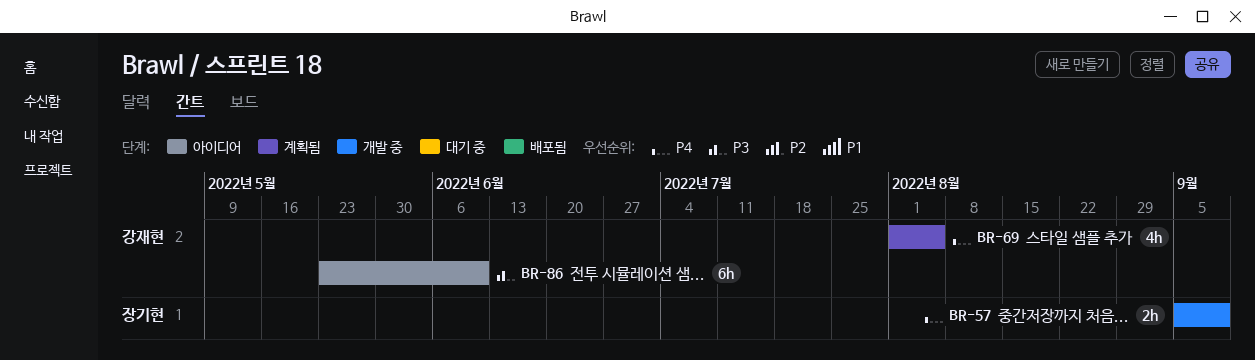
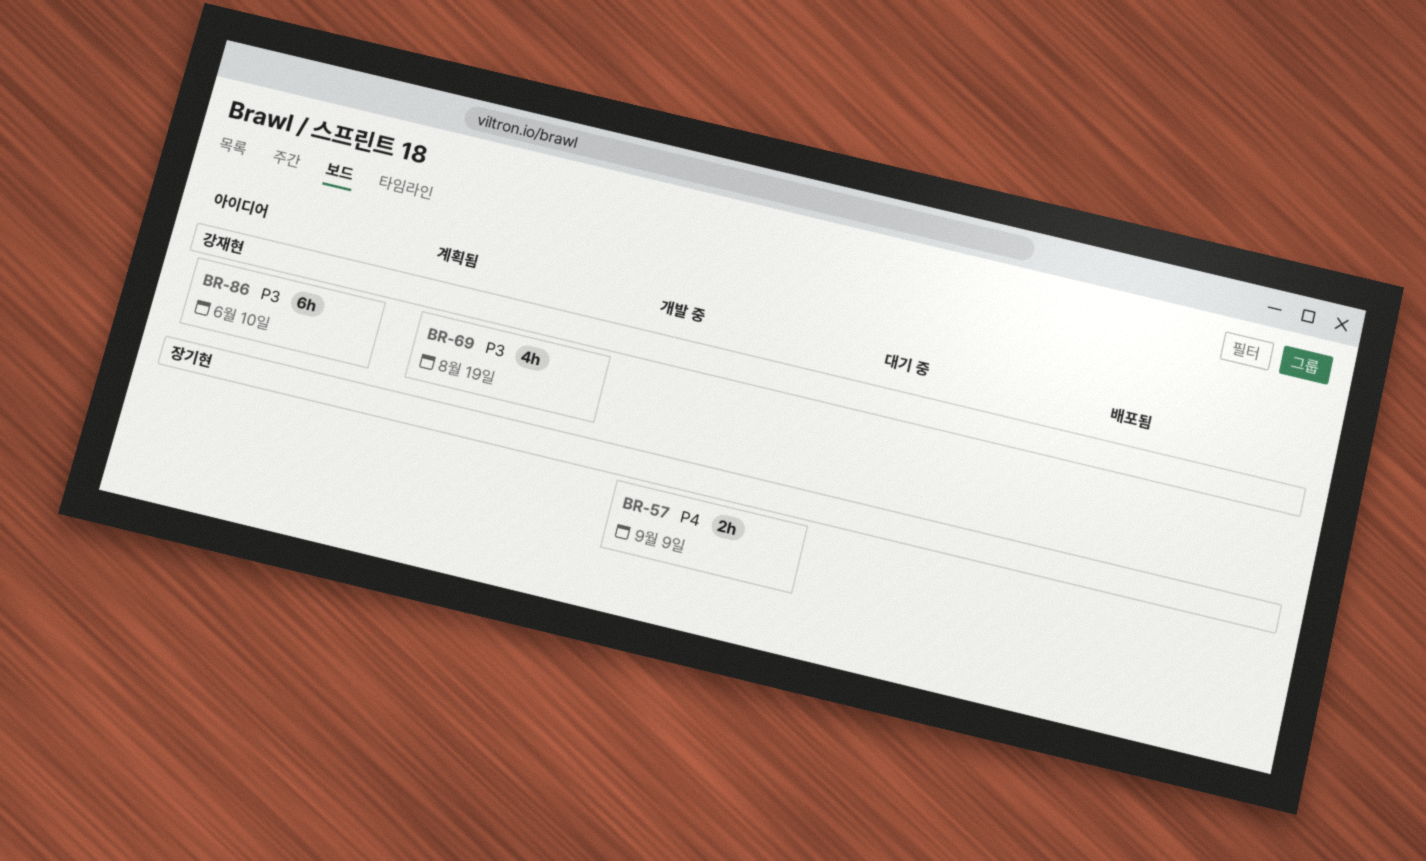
BR-69, priority: P4 -> P3
BR-69, due: Aug 5 -> Aug 19

